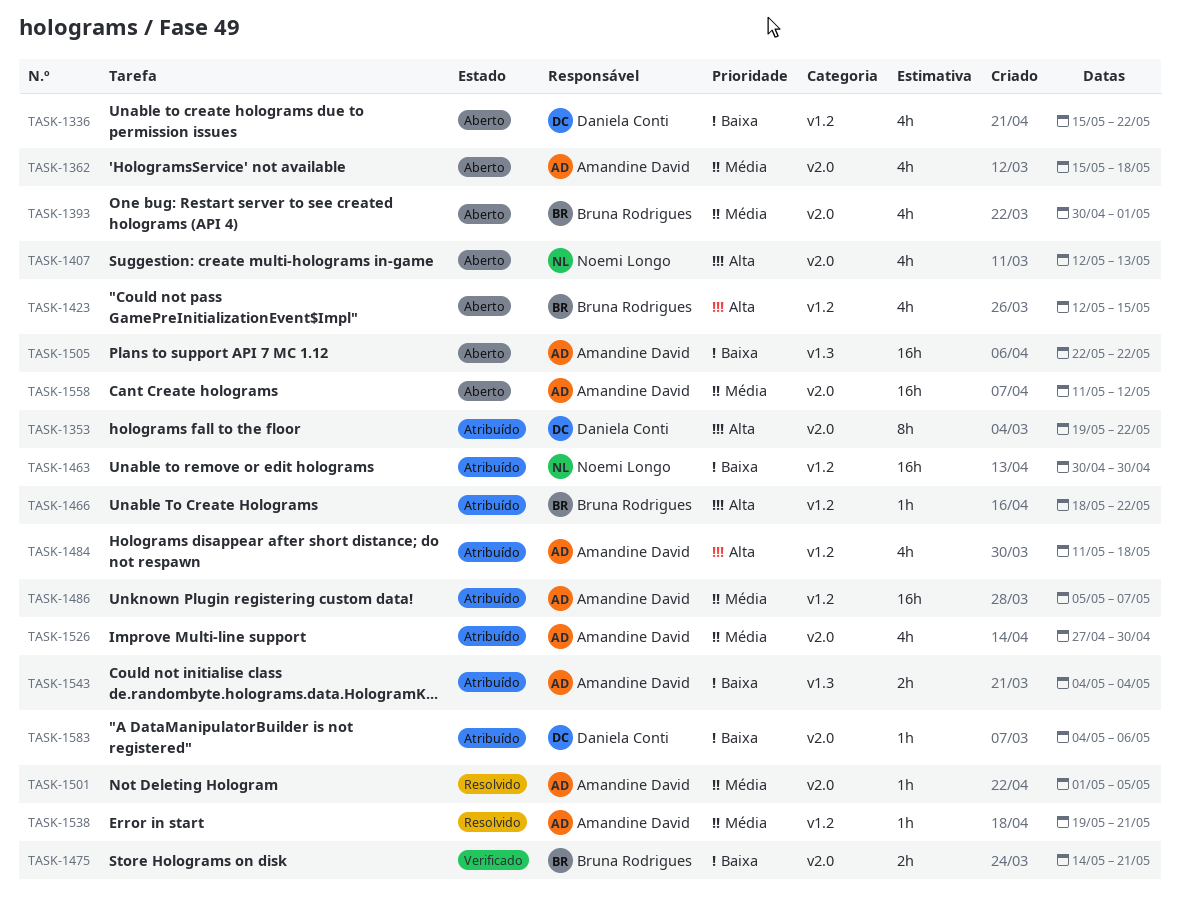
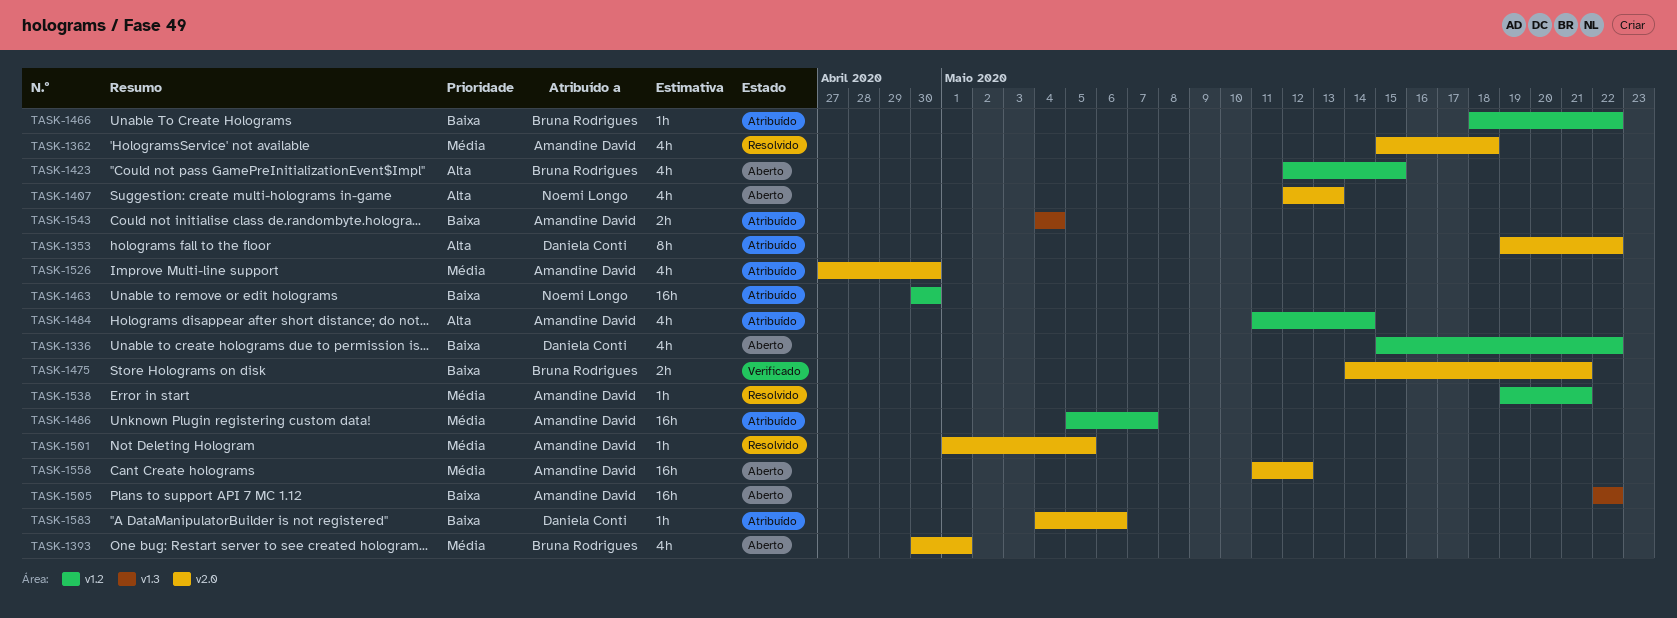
TASK-1362, status: Aberto -> Resolvido
TASK-1466, priority: Alta -> Baixa
TASK-1484, due: May 18 -> May 14

